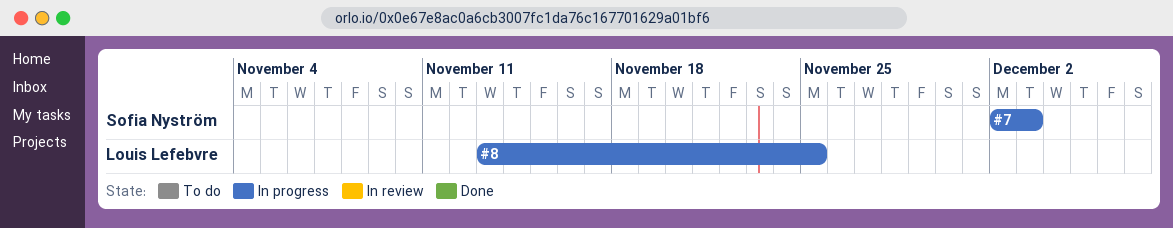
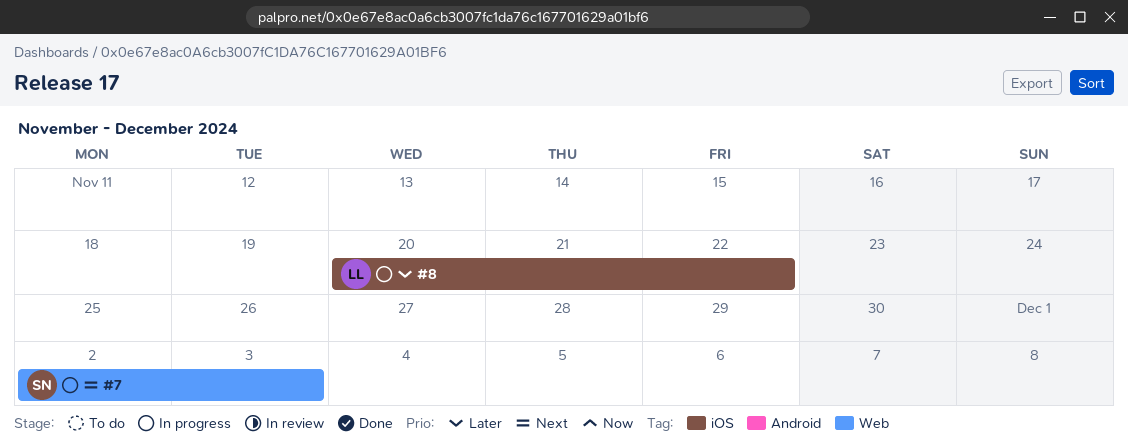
#8, start: Nov 13 -> Nov 20
#8, due: Nov 25 -> Nov 22

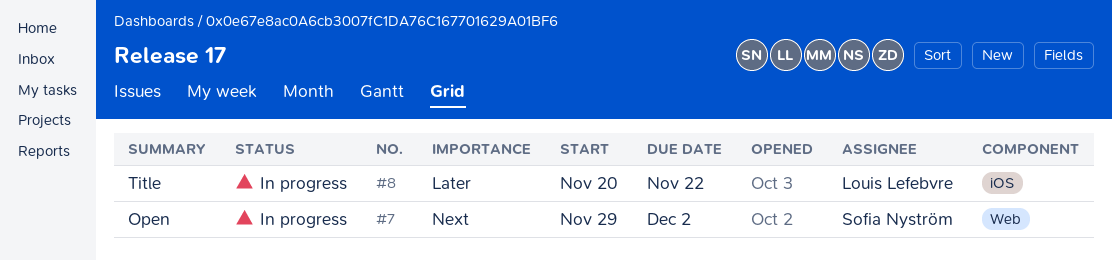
#7, start: Dec 2 -> Nov 29
#7, due: Dec 3 -> Dec 2

